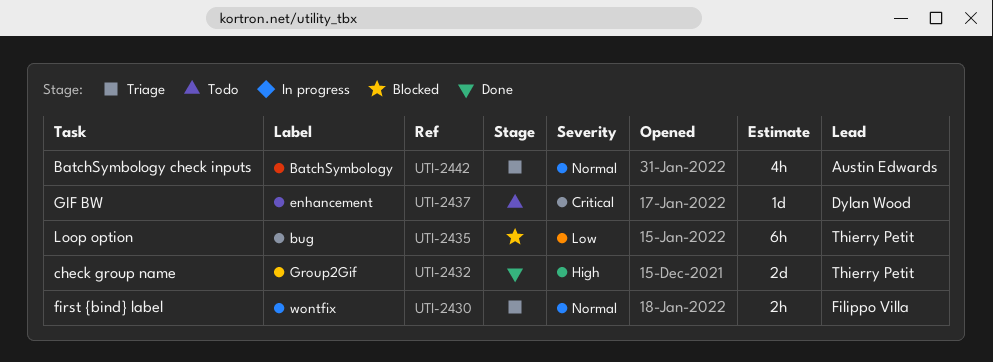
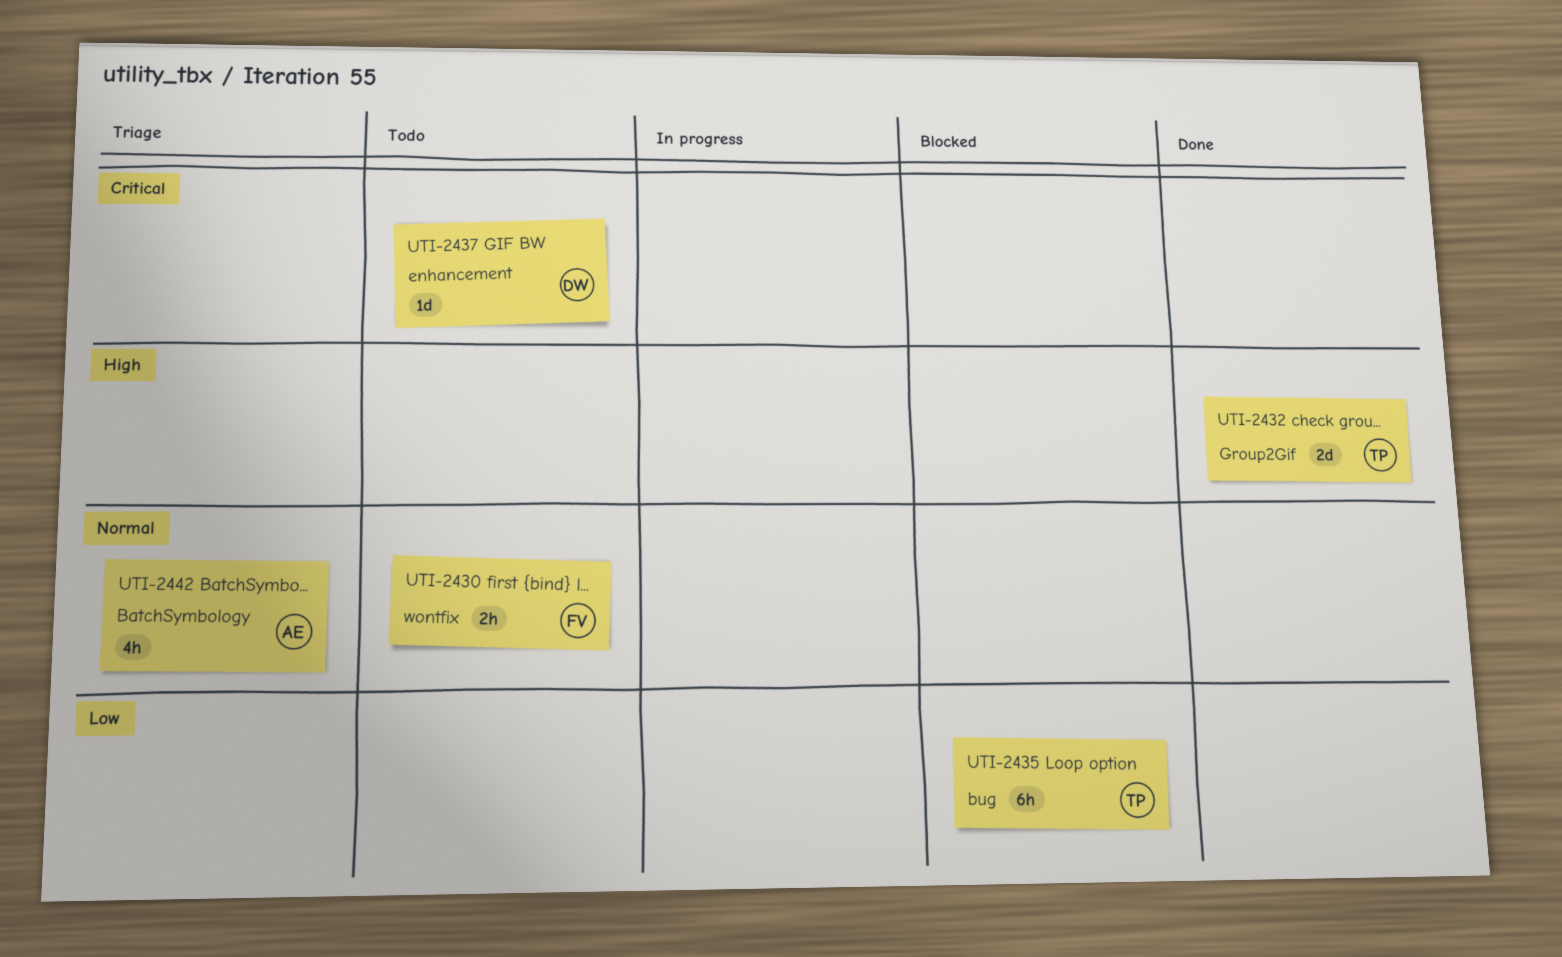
UTI-2430, status: Triage -> Todo

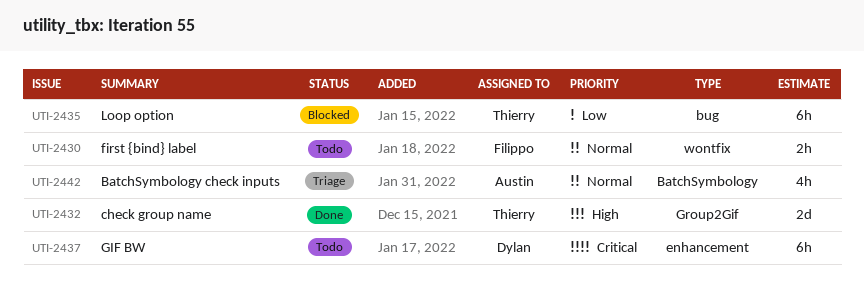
UTI-2437, estimate: 1d -> 6h

